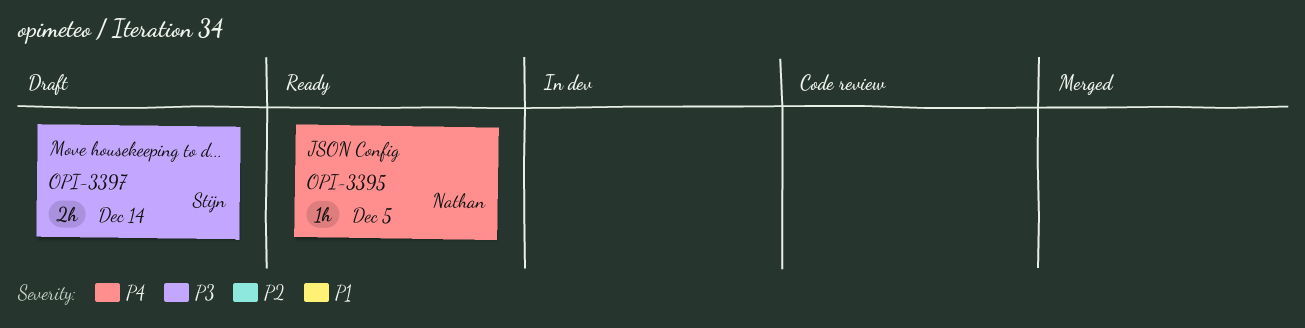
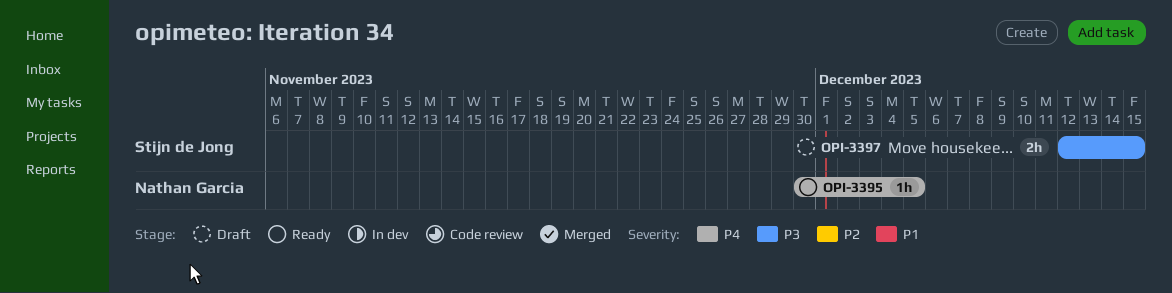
OPI-3397, due: Dec 14 -> Dec 15

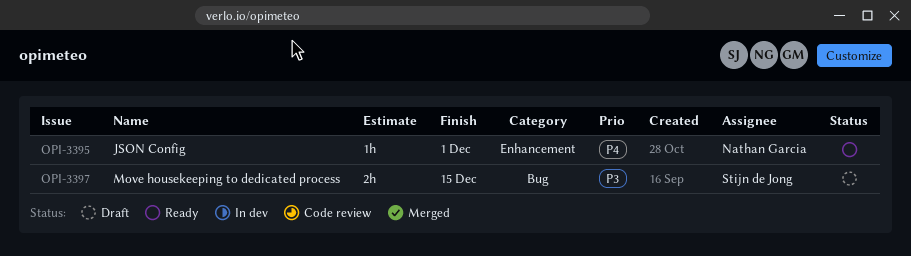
OPI-3395, due: Dec 5 -> Dec 1

